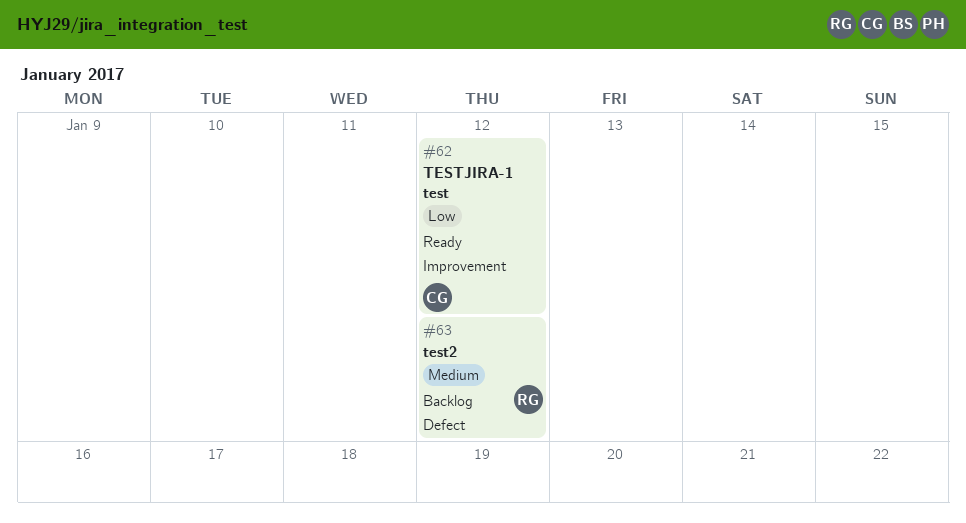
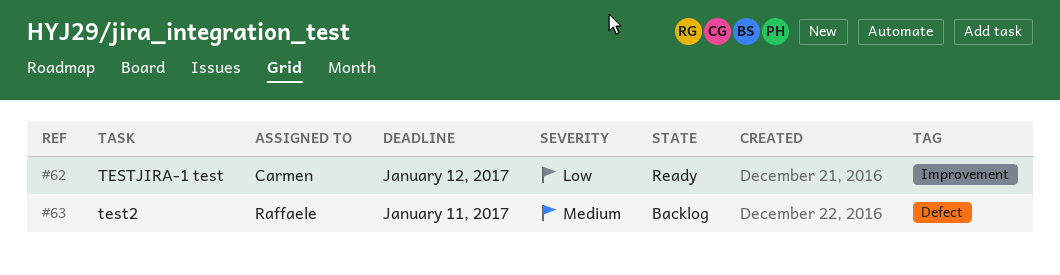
#63, due: Jan 12 -> Jan 11

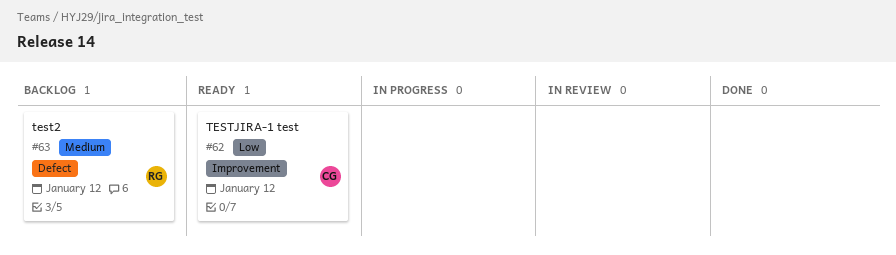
#63, due: Jan 11 -> Jan 12

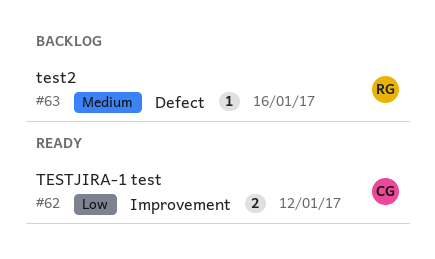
#63, due: Jan 12 -> Jan 16

